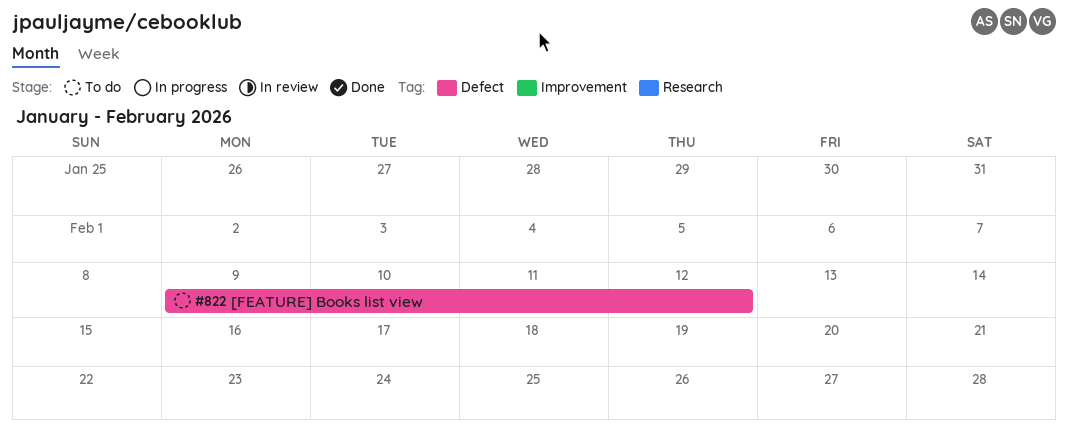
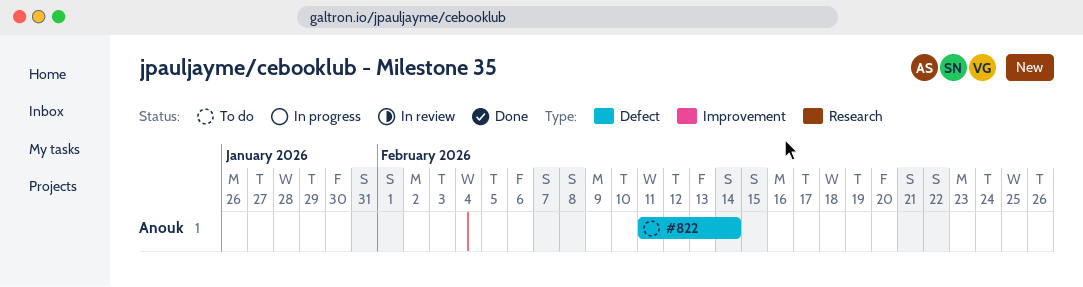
#822, start: Feb 9 -> Feb 11
#822, due: Feb 12 -> Feb 14

